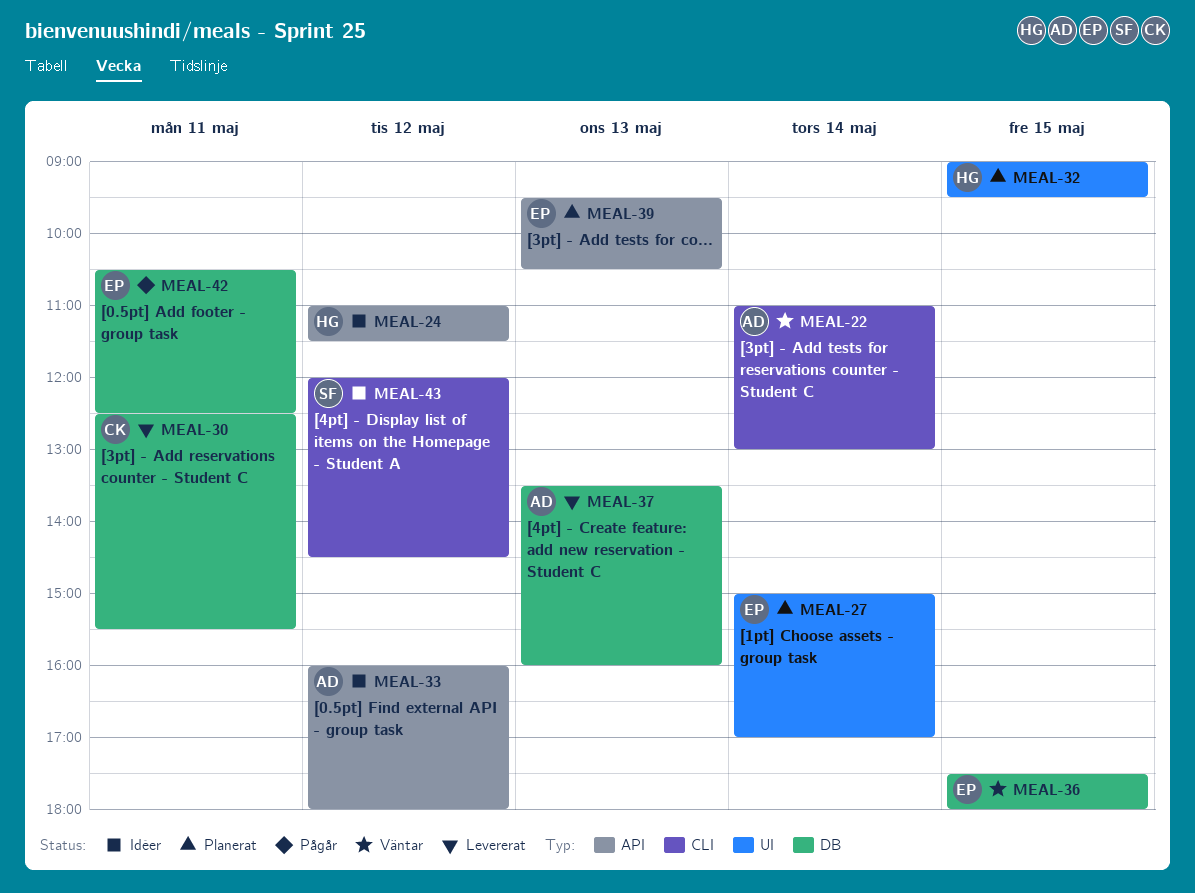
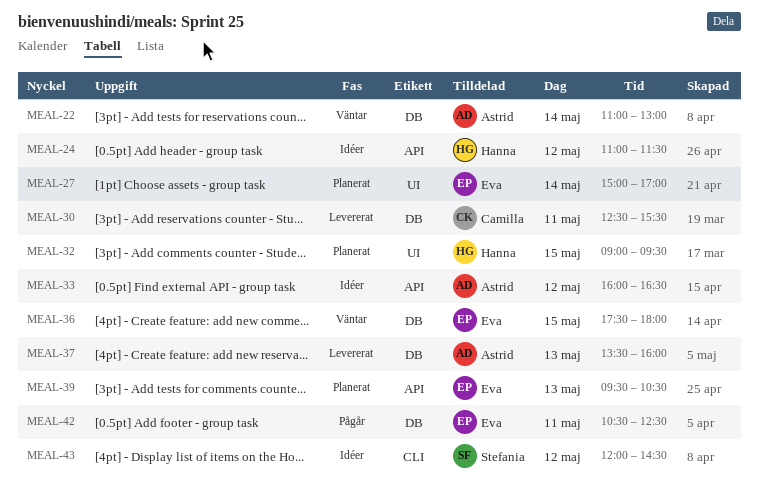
MEAL-22, label: CLI -> DB
MEAL-33, ends: 18:00 -> 16:30

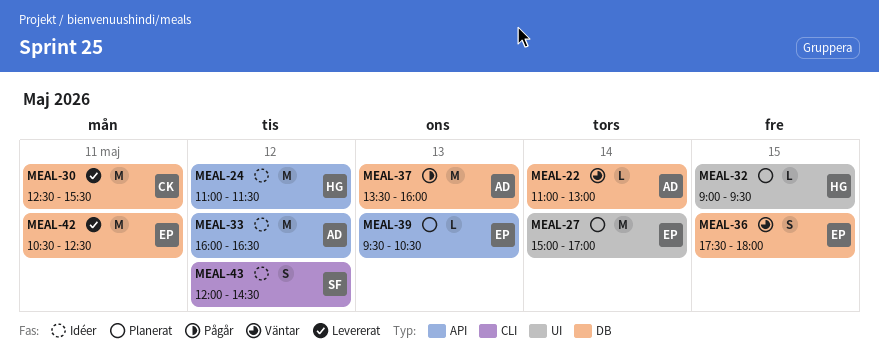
MEAL-37, status: Levererat -> Pågår
MEAL-42, status: Pågår -> Levererat

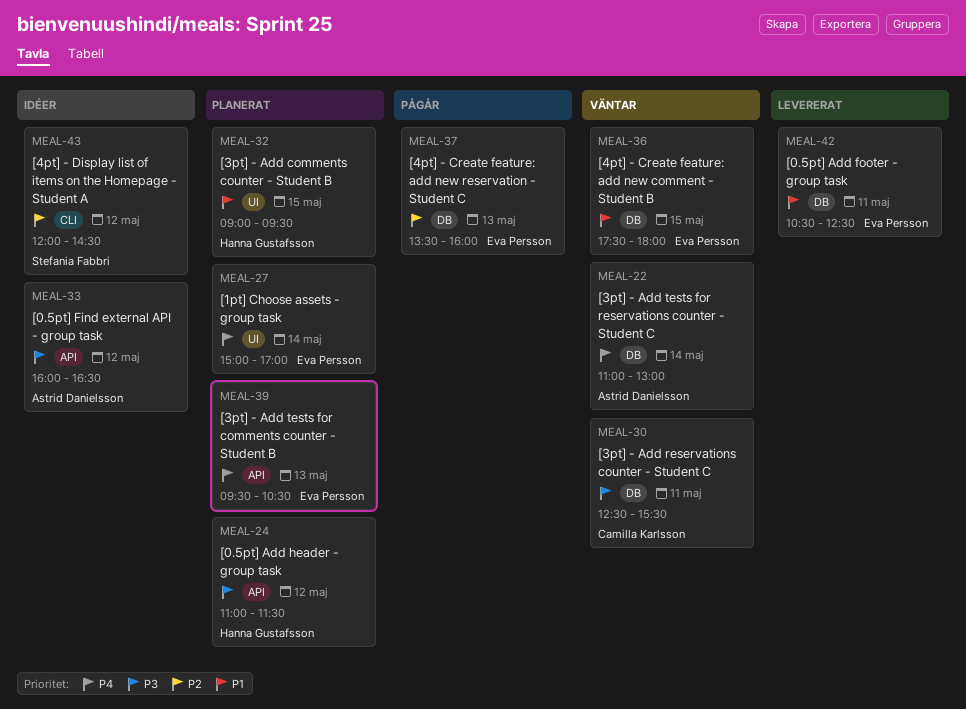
MEAL-24, status: Idéer -> Planerat
MEAL-30, status: Levererat -> Väntar
MEAL-37, owner: Astrid Danielsson -> Eva Persson

